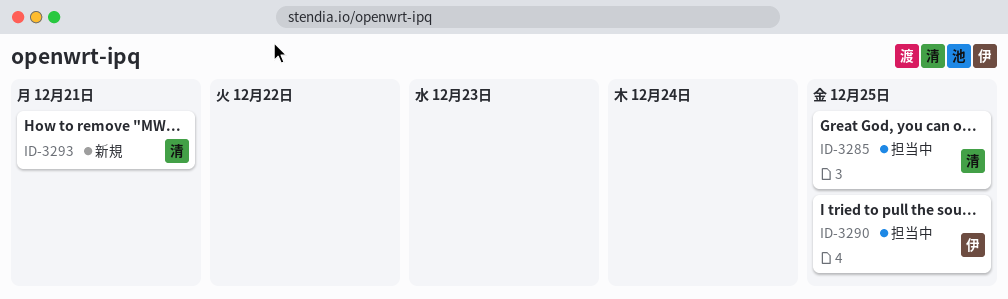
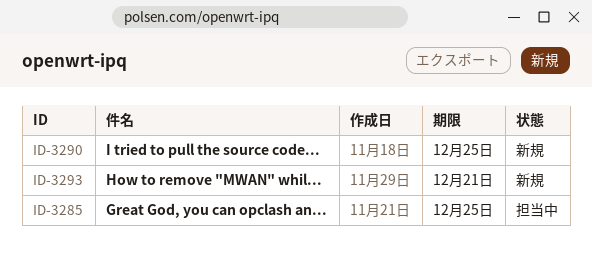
ID-3290, status: 担当中 -> 新規

